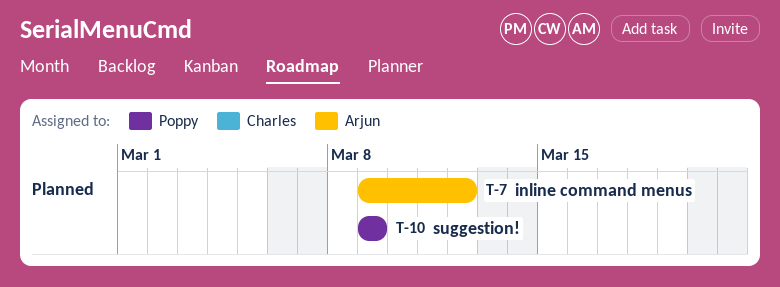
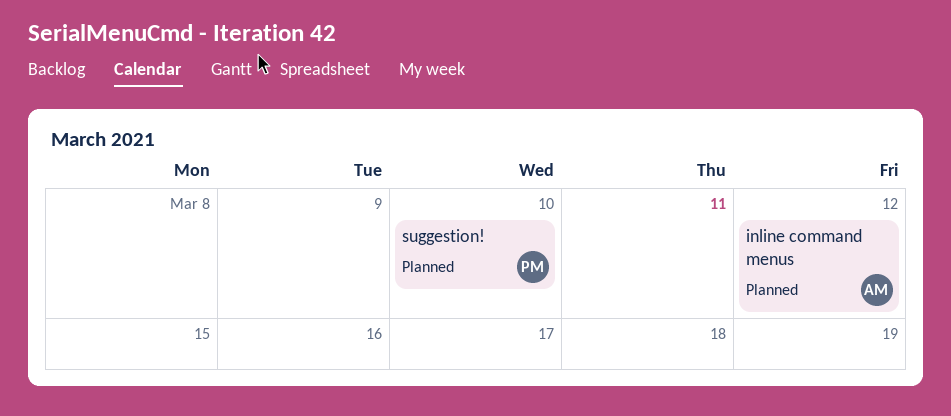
suggestion!, due: Mar 9 -> Mar 10

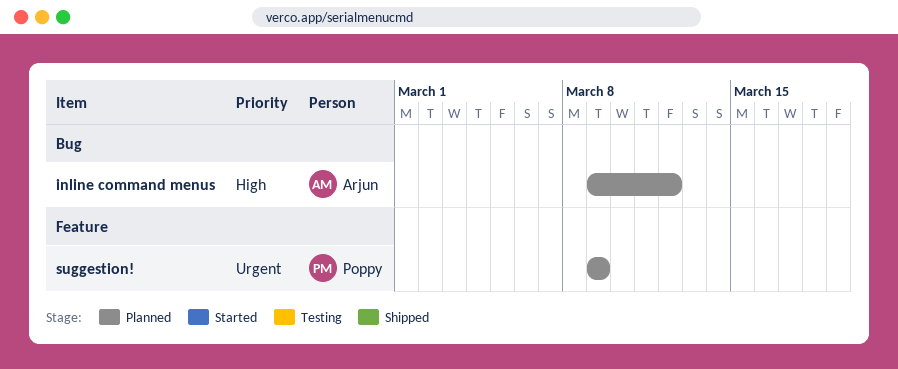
suggestion!, due: Mar 10 -> Mar 9

